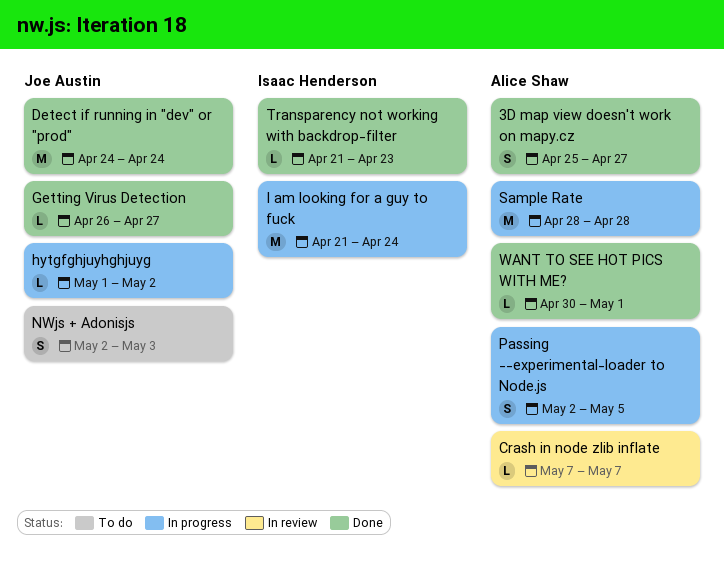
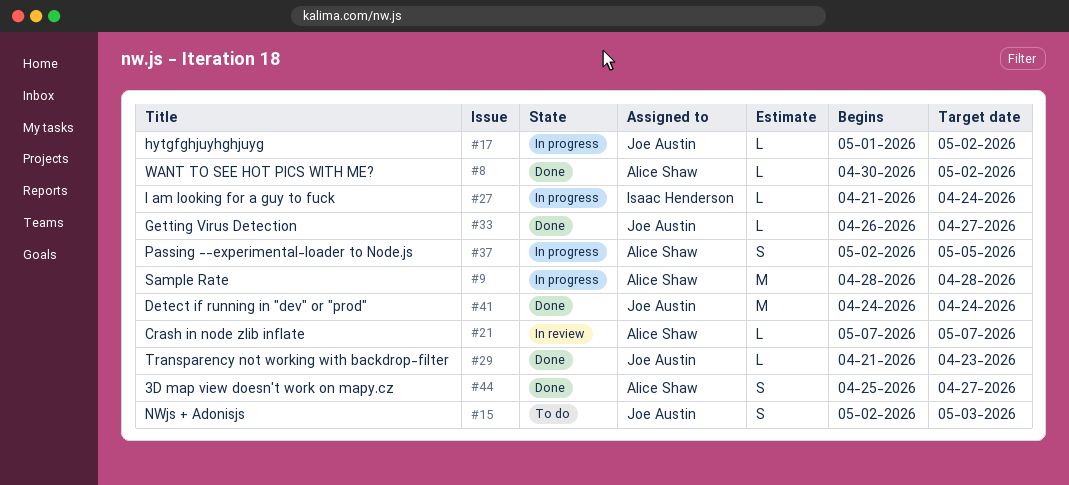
I am looking for a guy to fuck, estimate: M -> L
Transparency not working with backdrop-filter, owner: Isaac Henderson -> Joe Austin
WANT TO SEE HOT PICS WITH ME?, due: May 1 -> May 2

